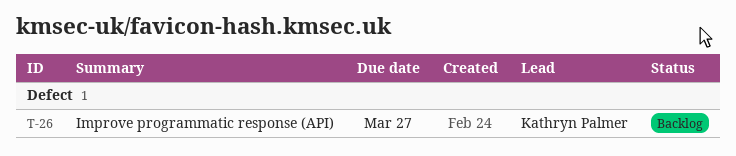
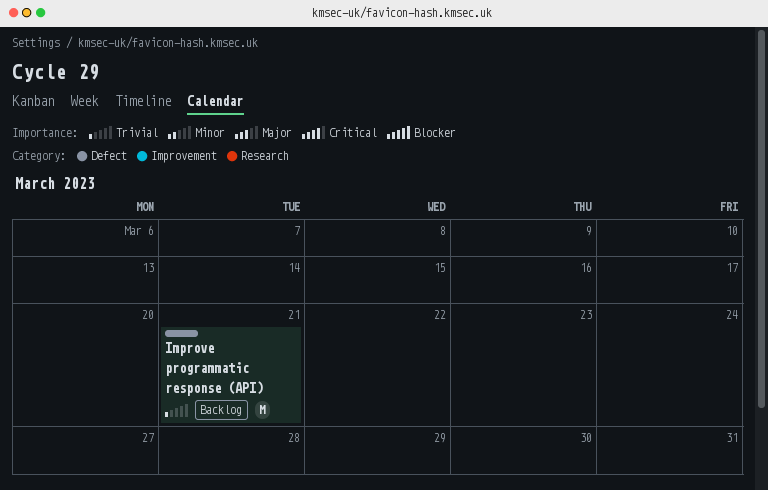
Improve programmatic response (API), due: Mar 27 -> Mar 21

